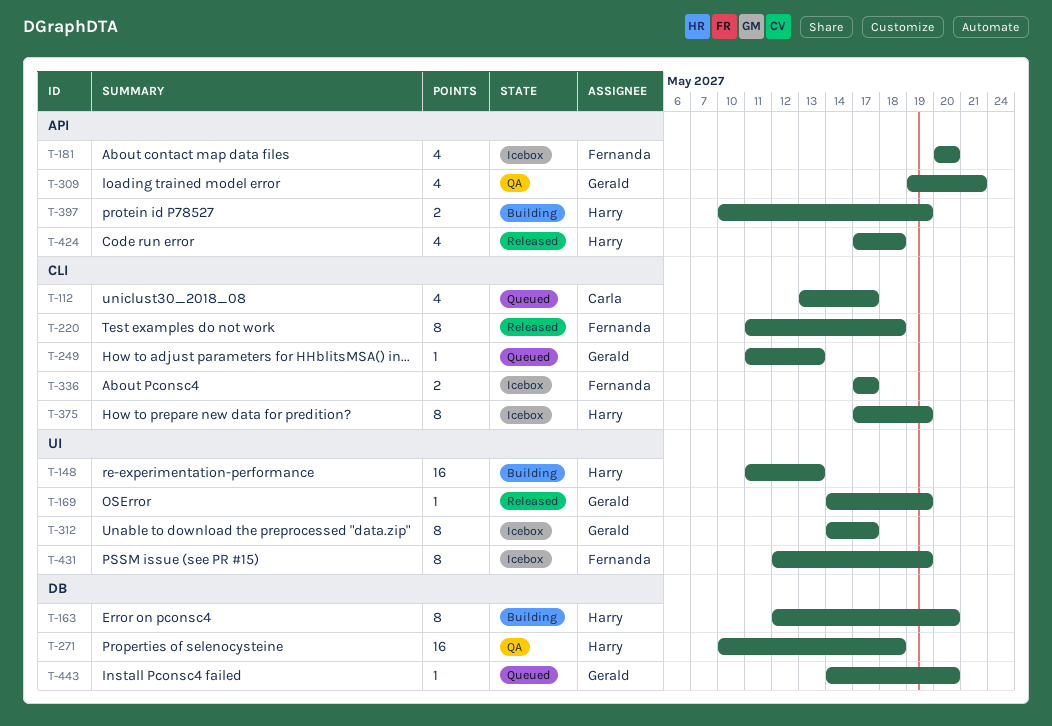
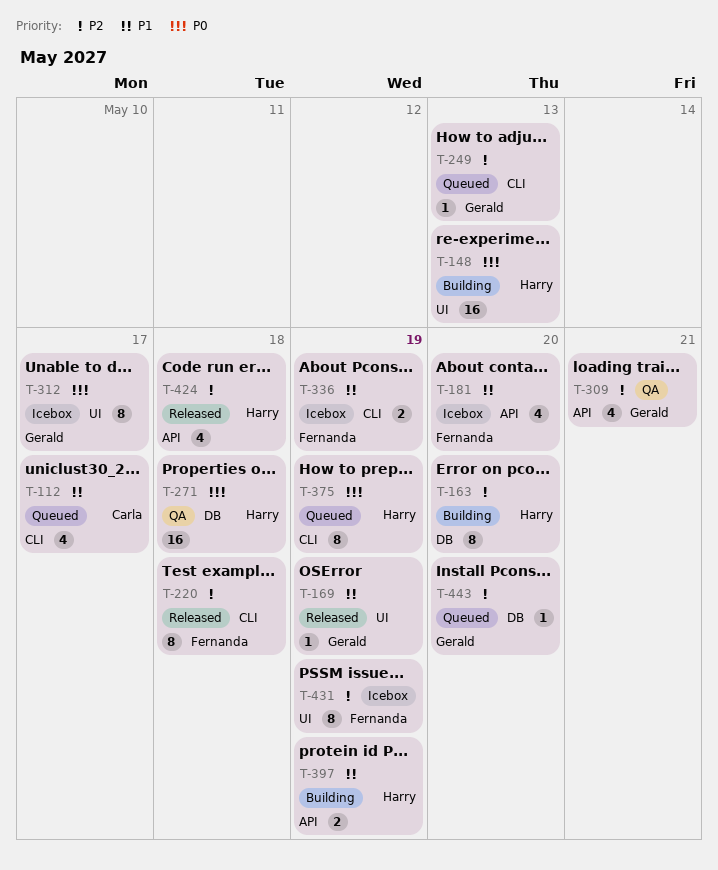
T-336, due: May 17 -> May 19
T-375, status: Icebox -> Queued

